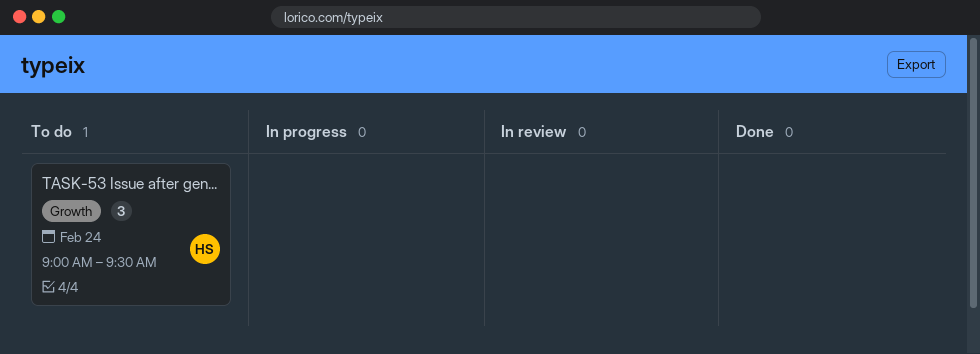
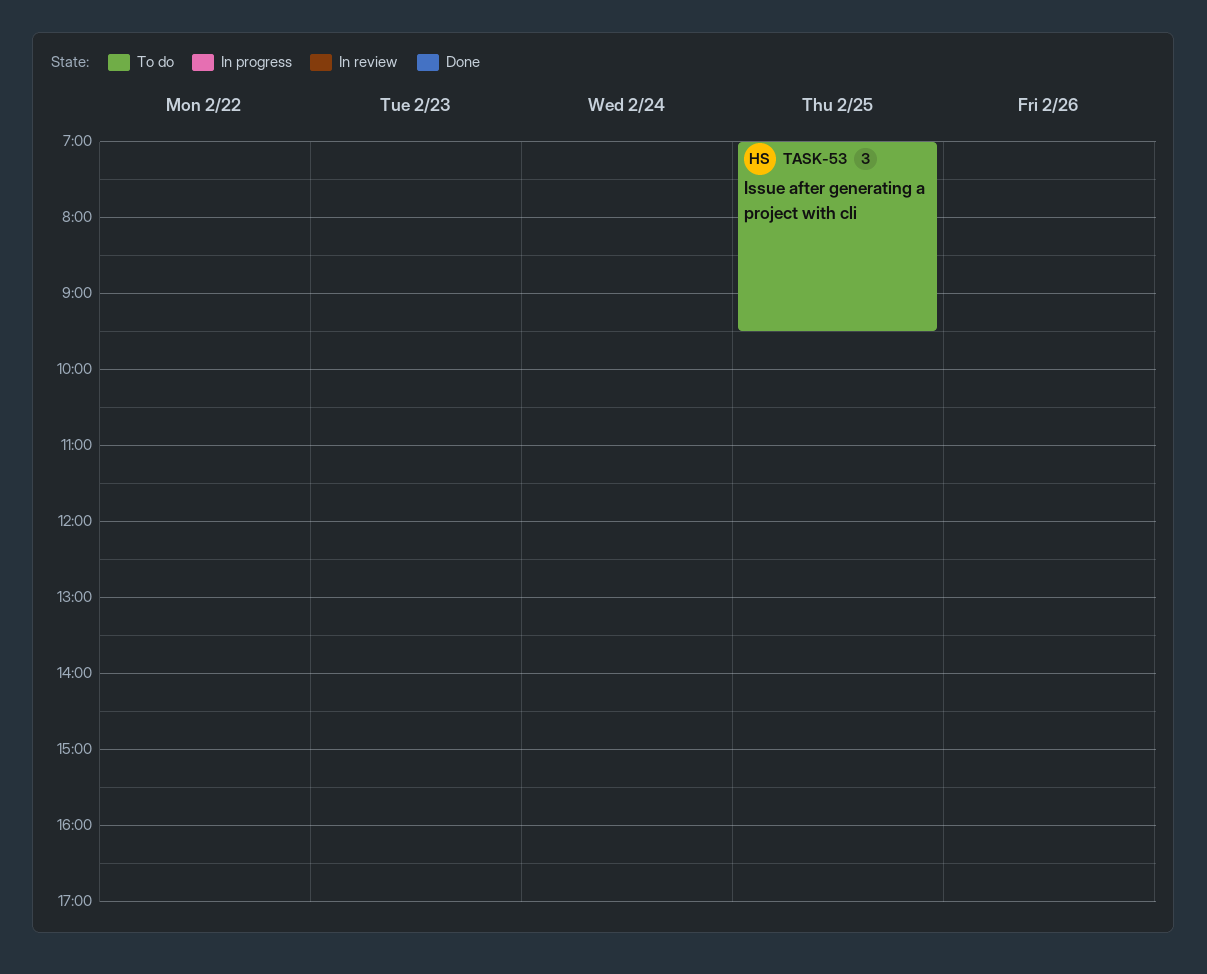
TASK-53, day: Feb 24 -> Feb 25
TASK-53, begins: 09:00 -> 07:00

